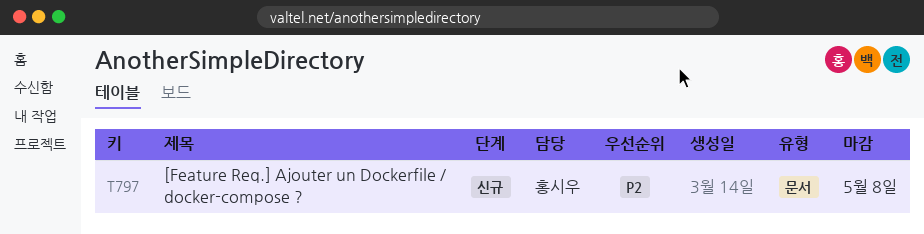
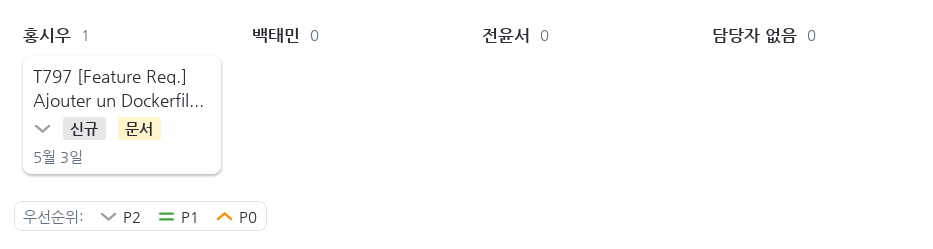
T797, due: May 8 -> May 3

